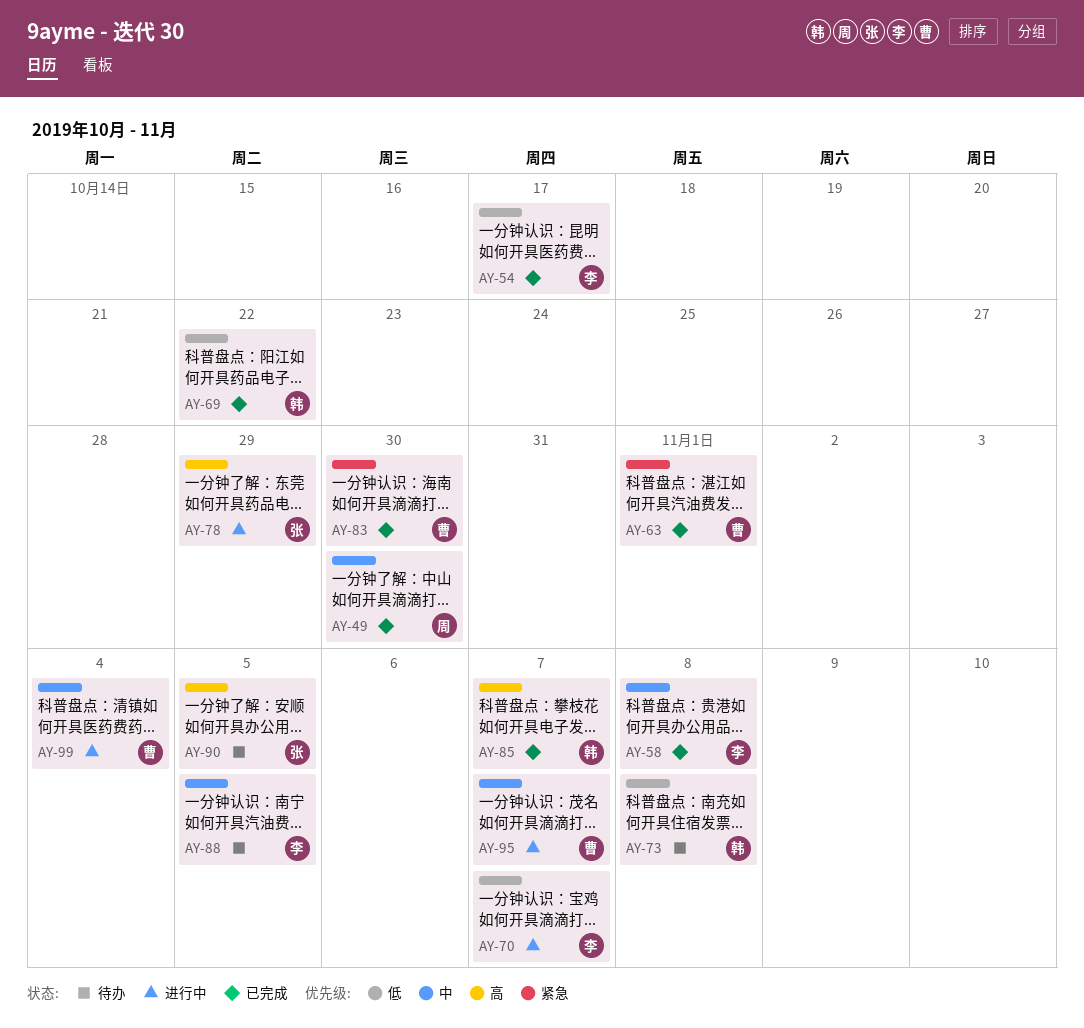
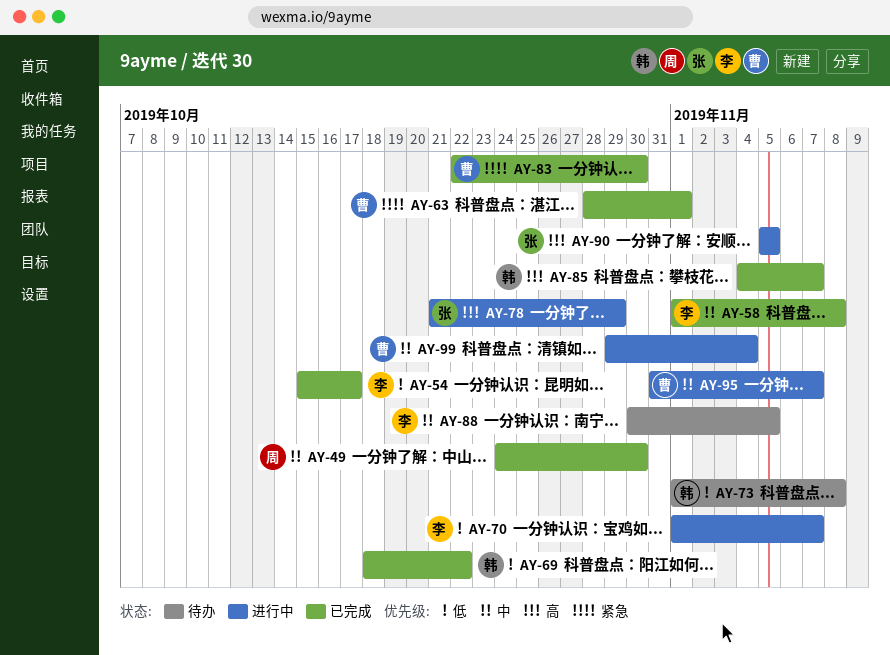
AY-90, status: 待办 -> 进行中

